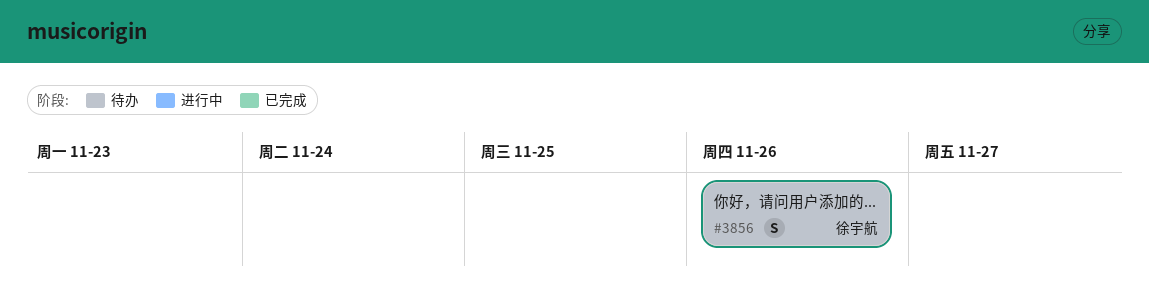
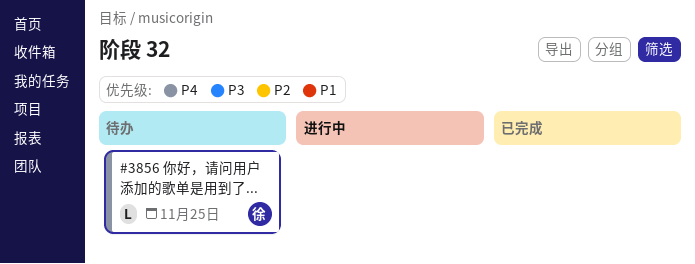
#3856, estimate: S -> L
#3856, due: Nov 26 -> Nov 25

